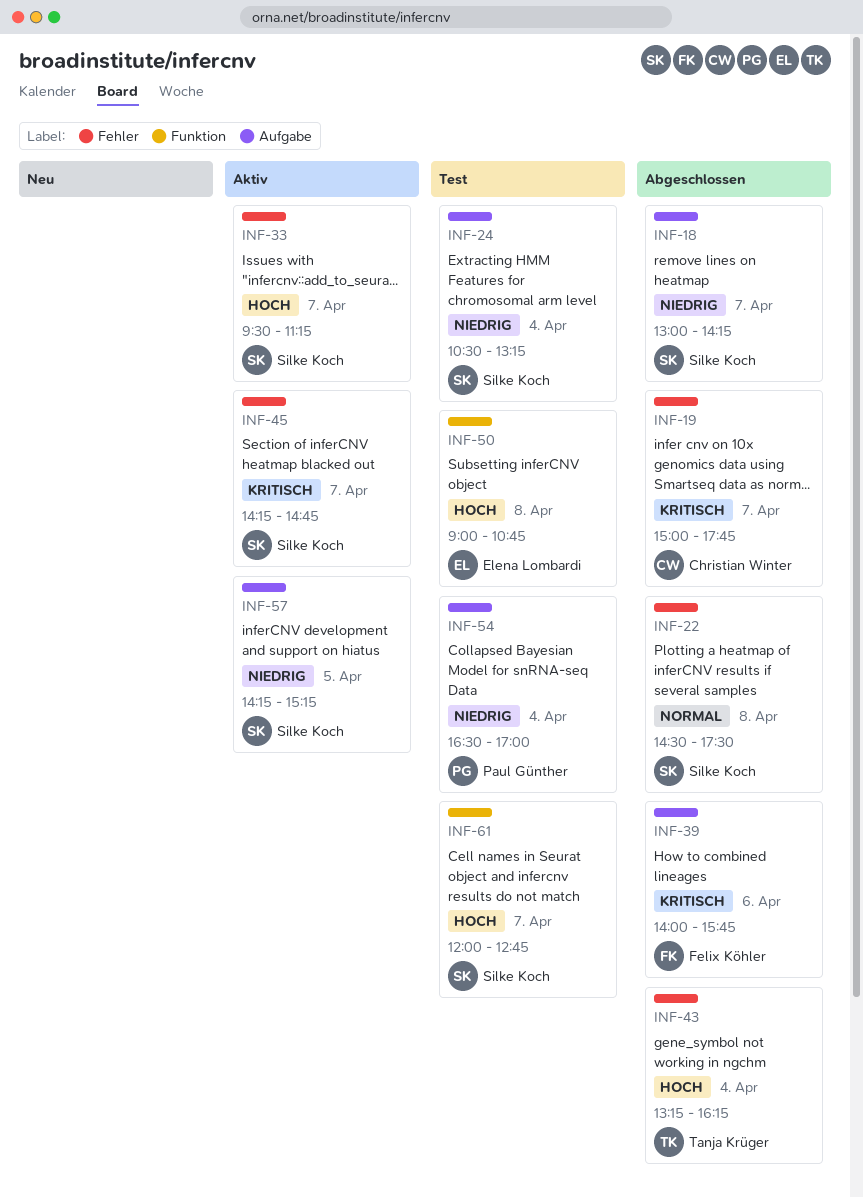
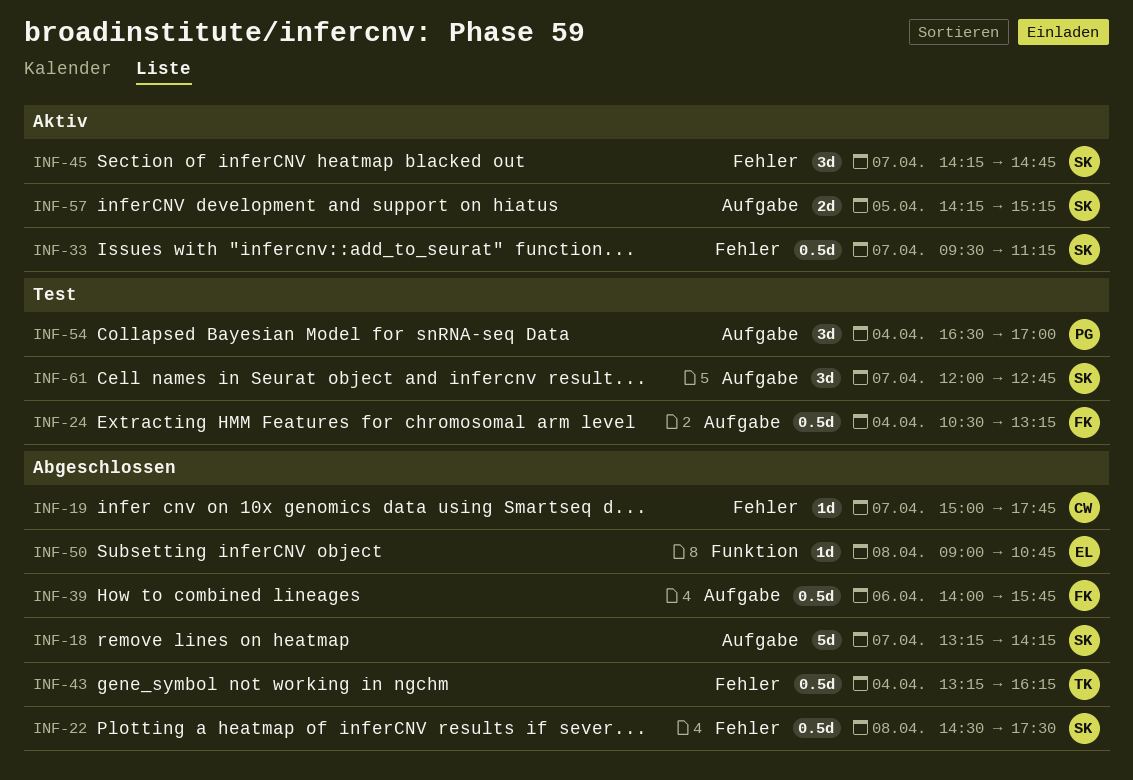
INF-18, begins: 13:00 -> 13:15
INF-24, owner: Silke Koch -> Felix Köhler
INF-50, status: Test -> Abgeschlossen
INF-61, label: Funktion -> Aufgabe

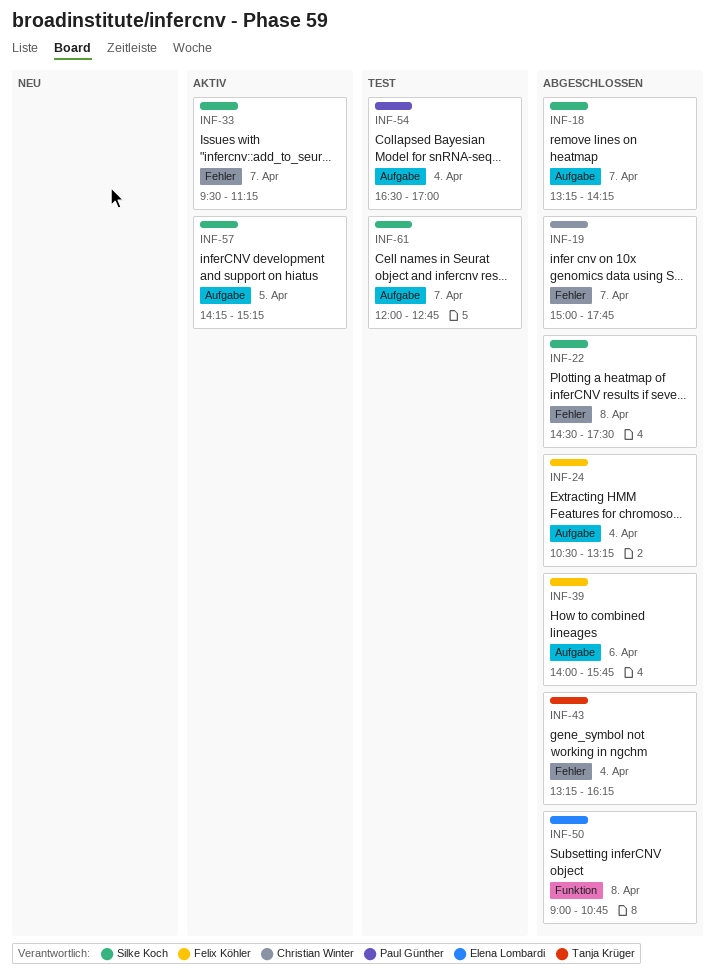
INF-24, status: Test -> Abgeschlossen
INF-45: present -> none

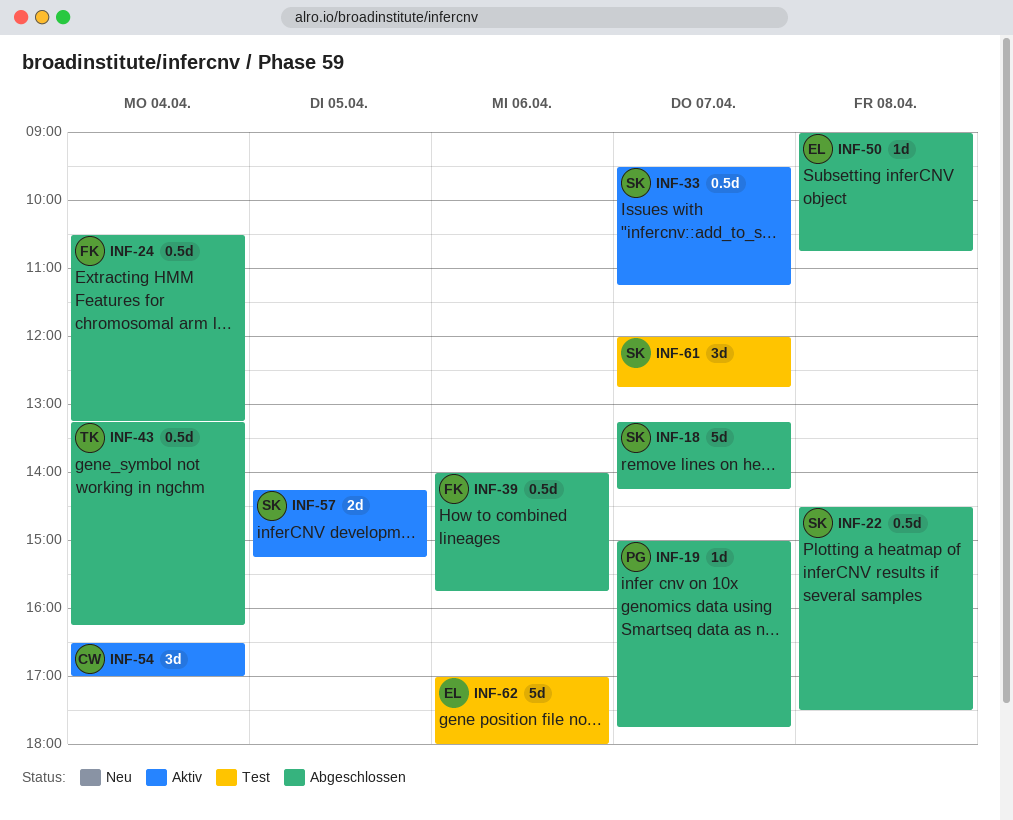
INF-19, owner: Christian Winter -> Paul Günther
INF-54, status: Test -> Aktiv
INF-54, owner: Paul Günther -> Christian Winter
INF-62: none -> present

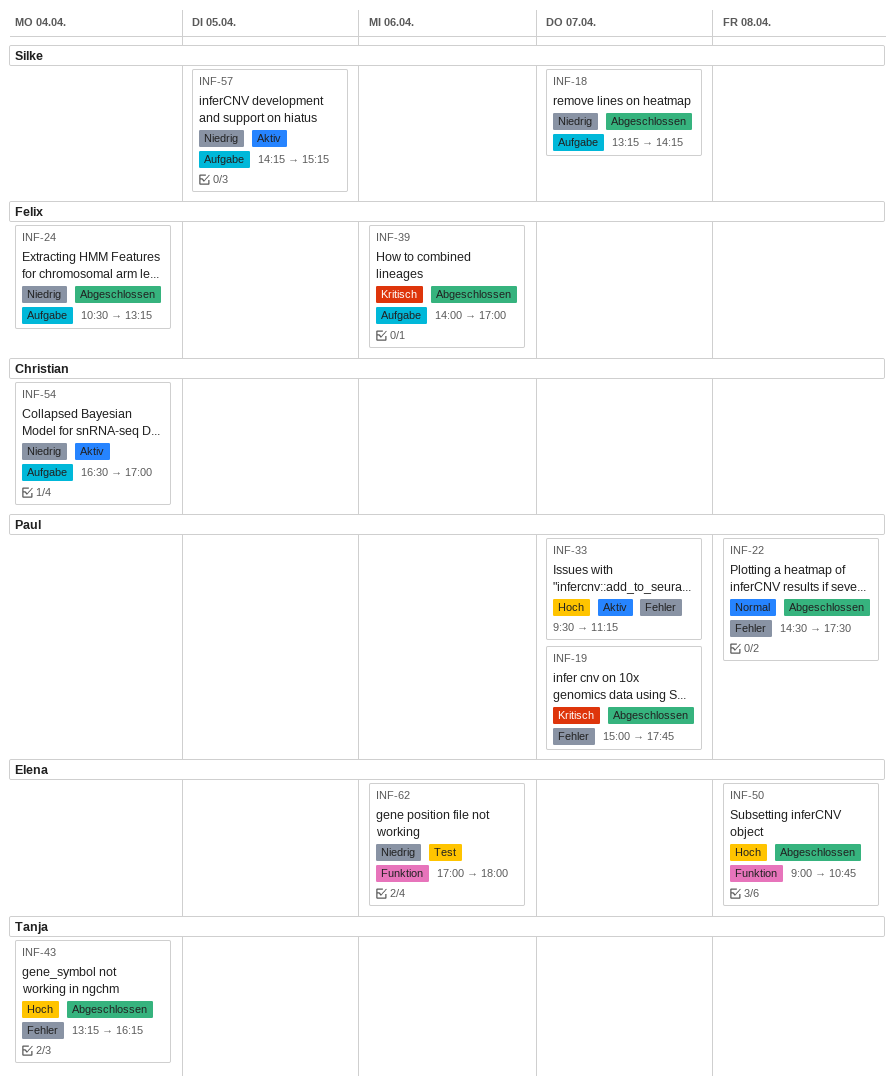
INF-22, owner: Silke -> Paul
INF-33, owner: Silke -> Paul
INF-39, ends: 15:45 -> 17:00
INF-61: present -> none

